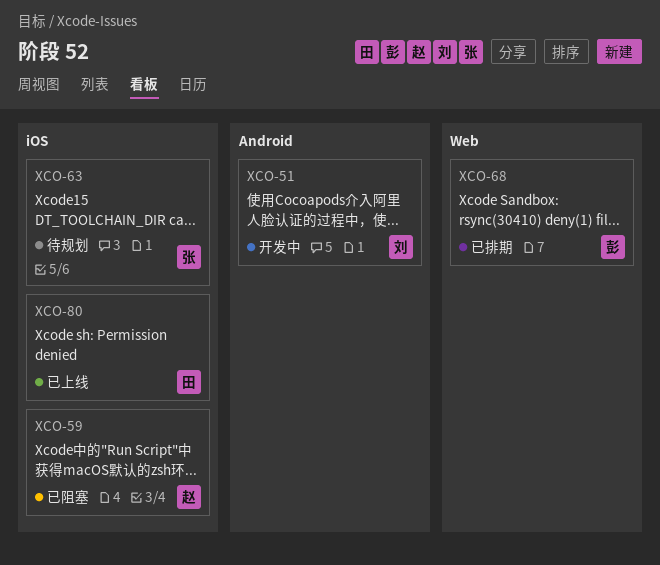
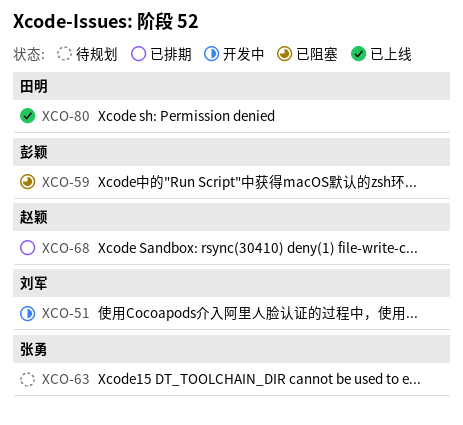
XCO-59, owner: 赵颖 -> 彭颖
XCO-68, owner: 彭颖 -> 赵颖

